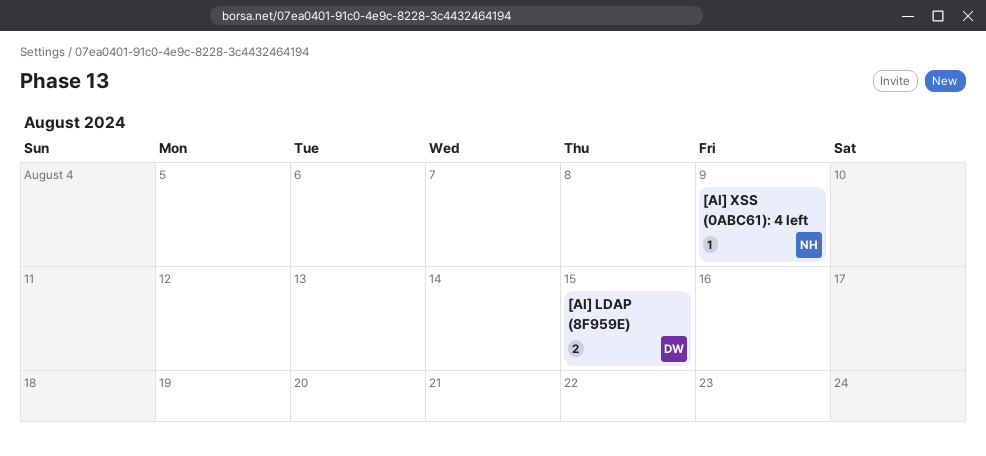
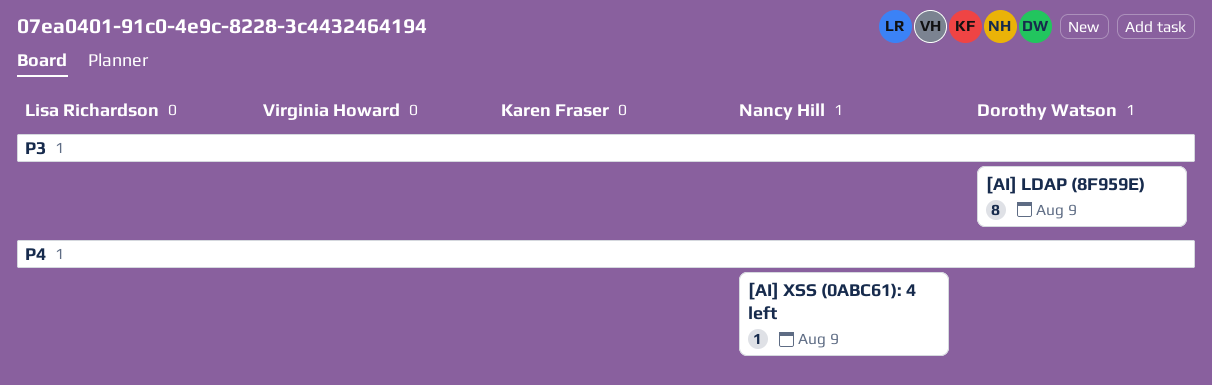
[AI] LDAP (8F959E), estimate: 2 -> 8
[AI] LDAP (8F959E), due: Aug 15 -> Aug 9

